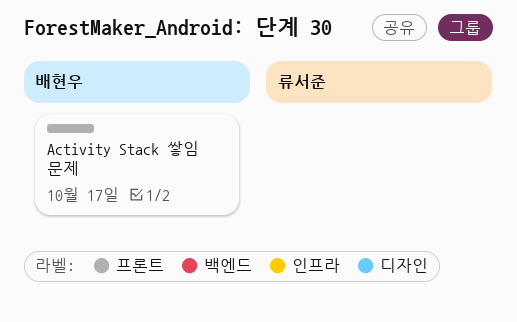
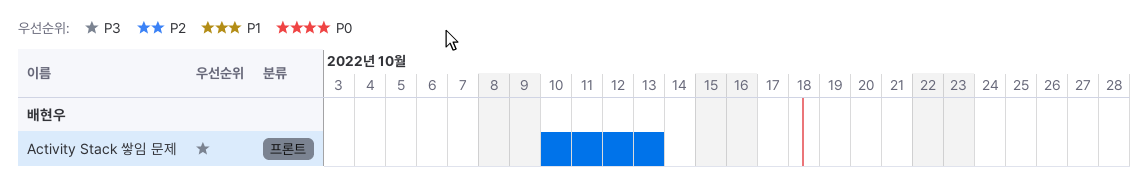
Activity Stack 쌓임 문제, due: Oct 17 -> Oct 13

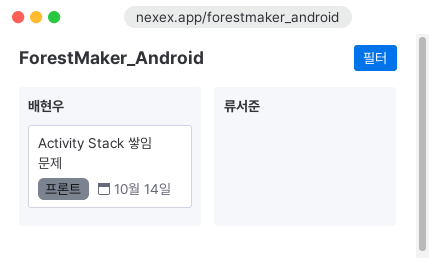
Activity Stack 쌓임 문제, due: Oct 13 -> Oct 14

